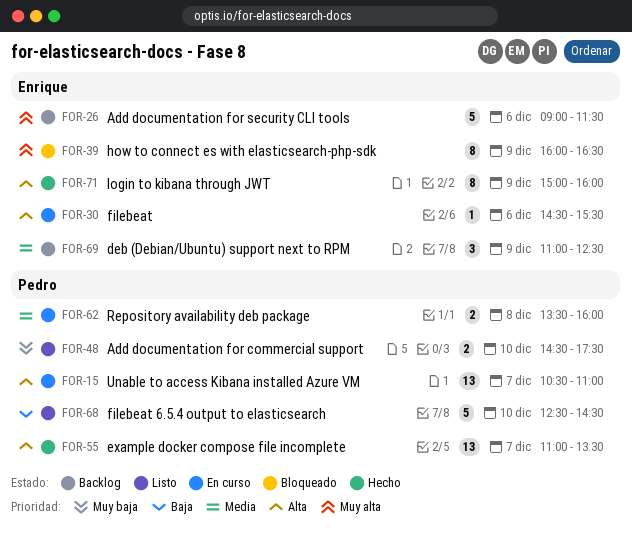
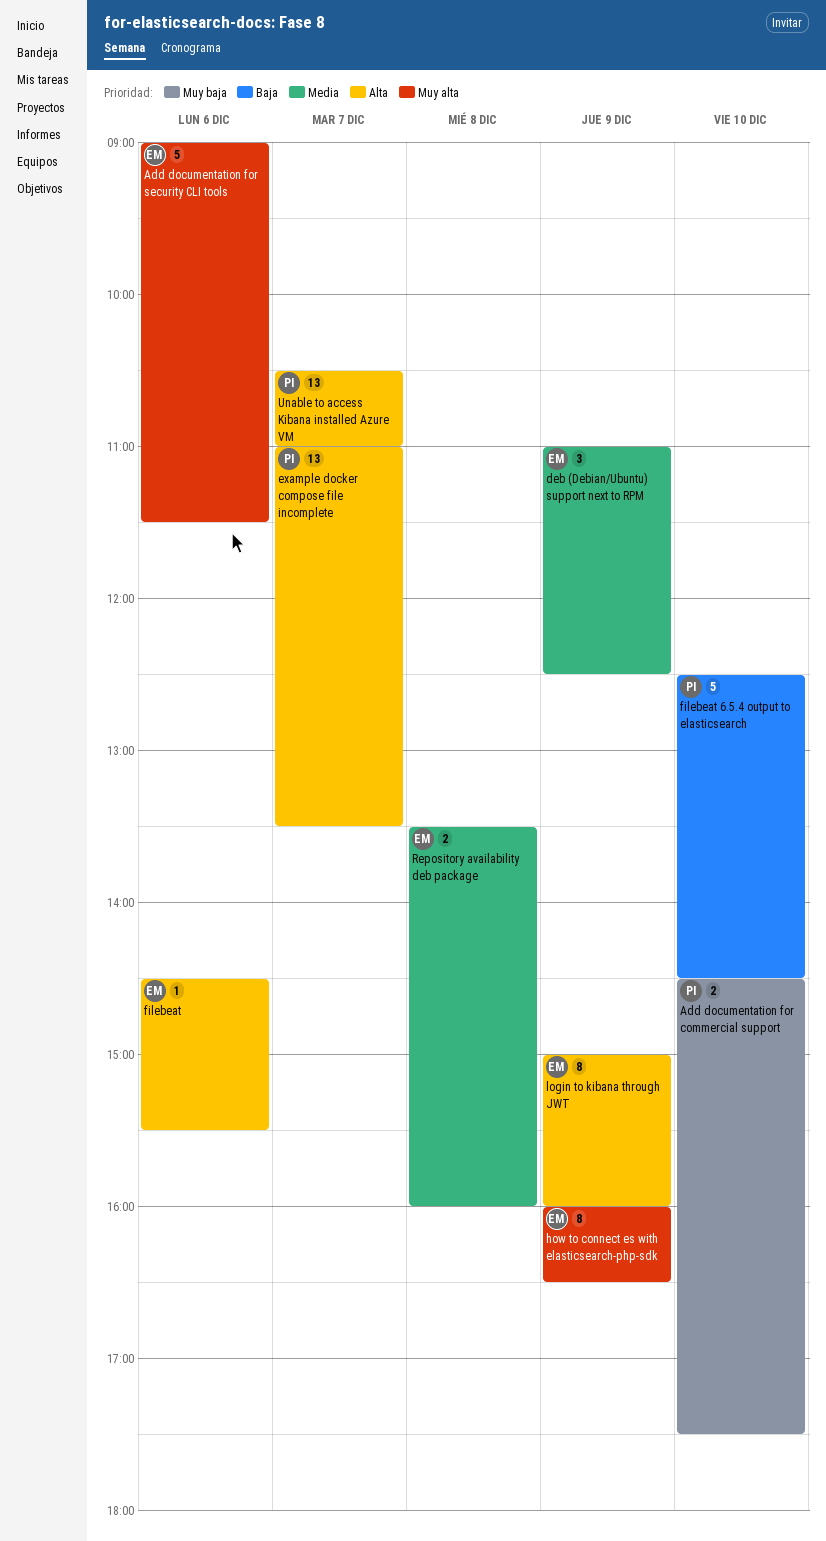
Repository availability deb package, owner: Pedro -> Enrique

